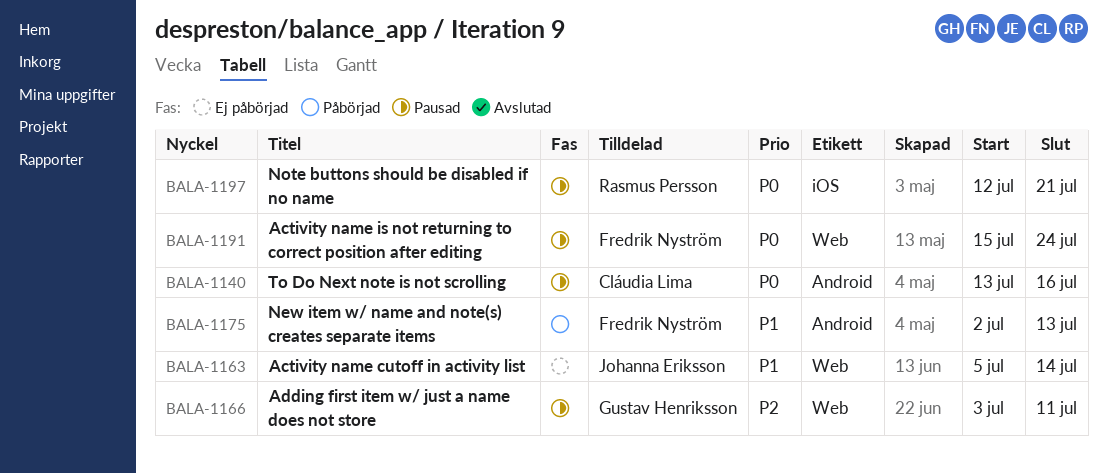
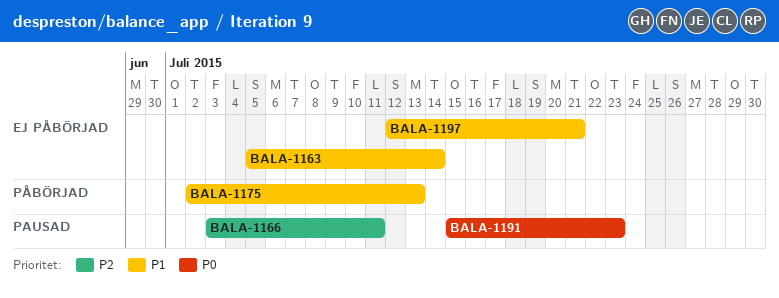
BALA-1140: present -> none
BALA-1191, due: Jul 24 -> Jul 23
BALA-1197, status: Pausad -> Ej påbörjad
BALA-1197, priority: P0 -> P1

